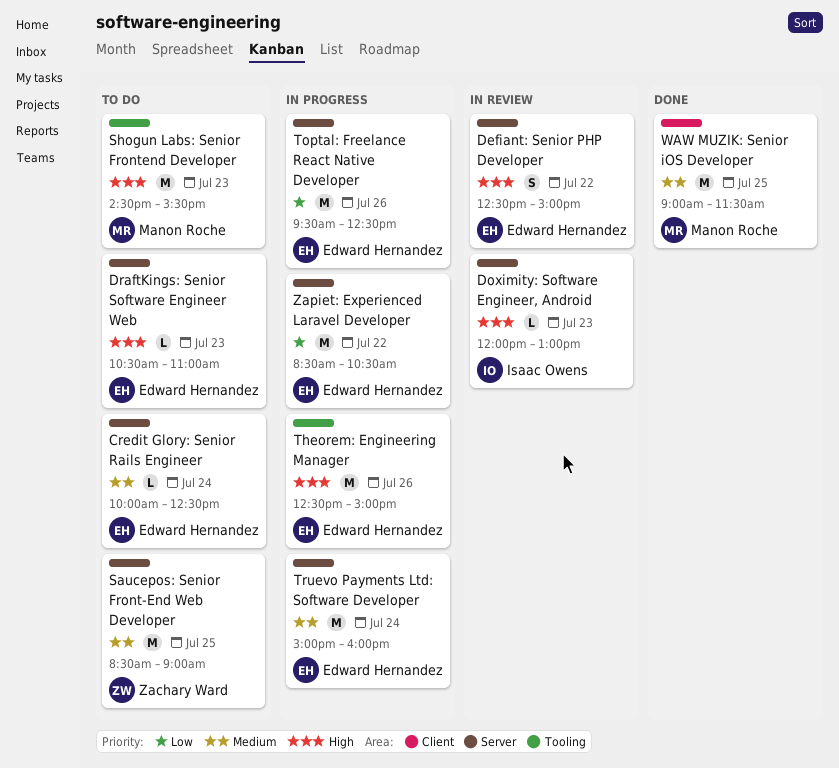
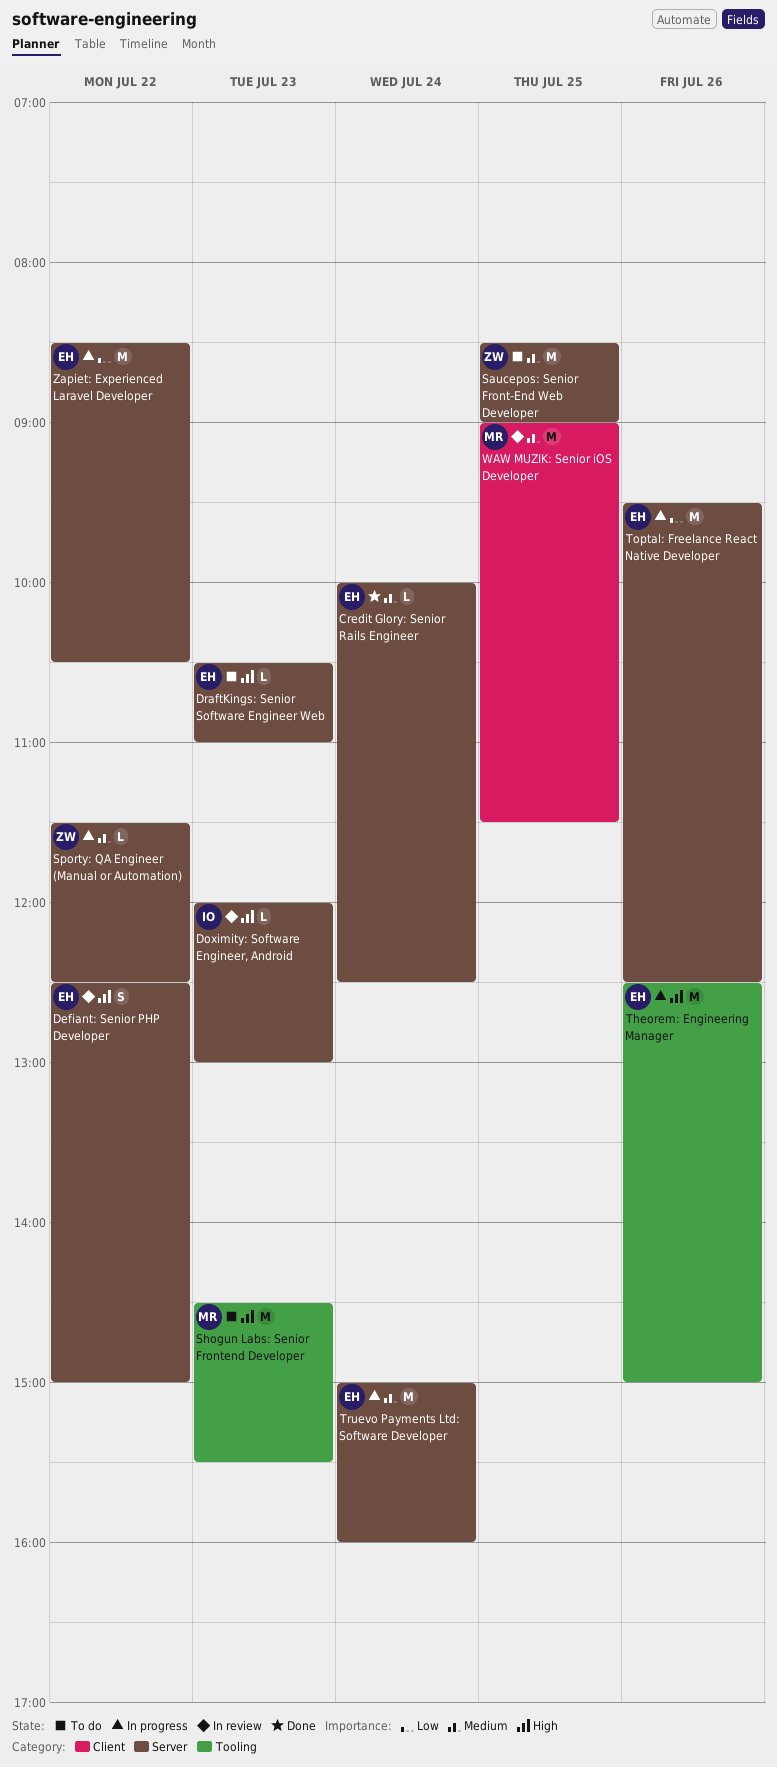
Credit Glory: Senior Rails Engineer, status: To do -> Done
Sporty: QA Engineer (Manual or Automation): none -> present
WAW MUZIK: Senior iOS Developer, status: Done -> In review

